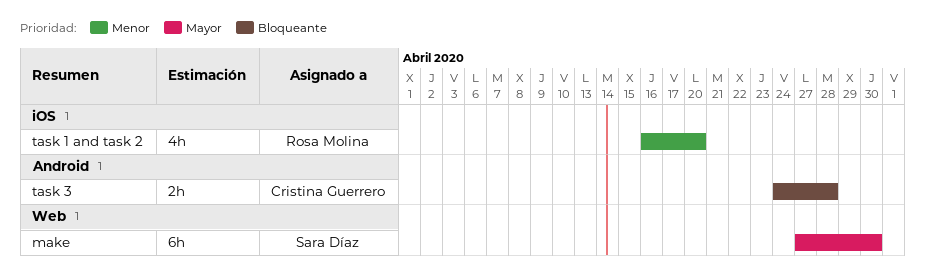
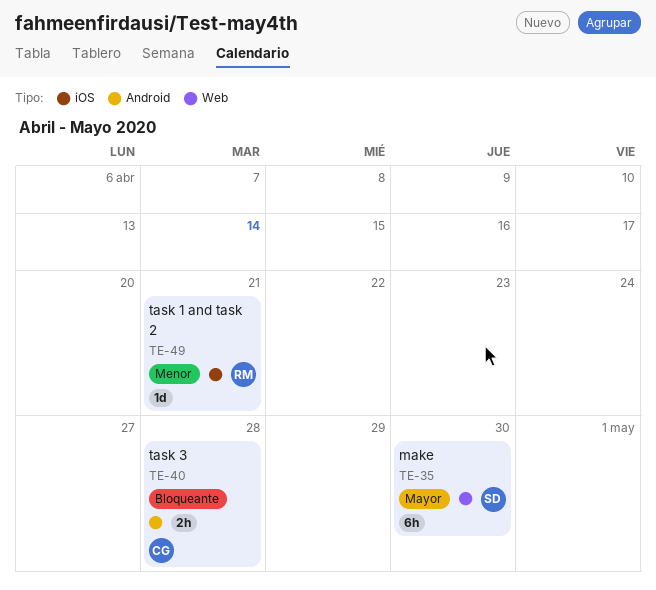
task 1 and task 2, estimate: 4h -> 1d
task 1 and task 2, due: Apr 20 -> Apr 21

